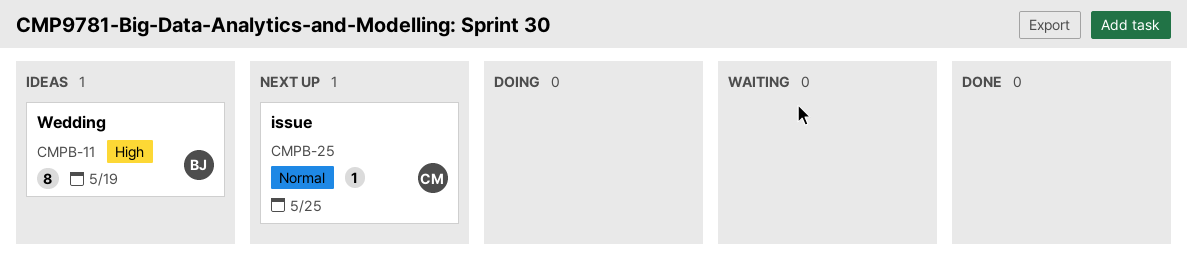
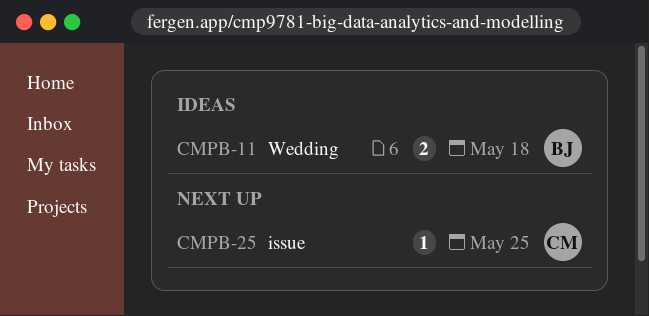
CMPB-11, estimate: 8 -> 2
CMPB-11, due: May 19 -> May 18

